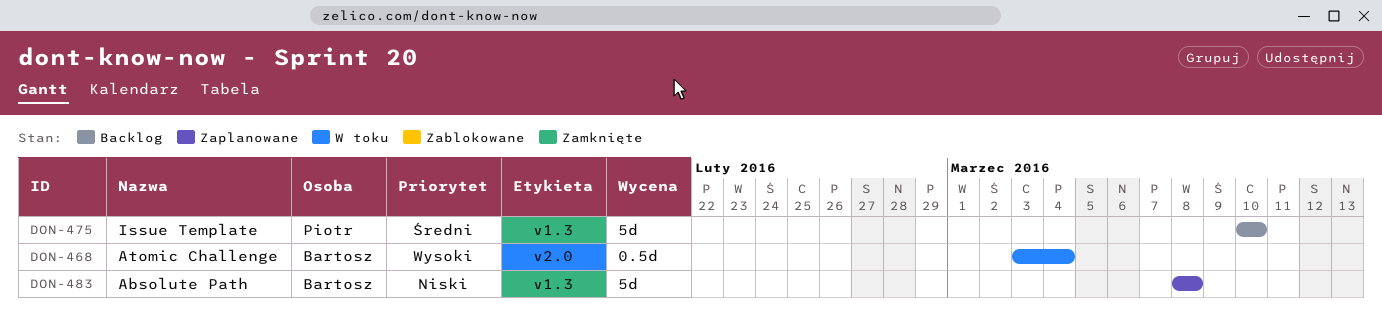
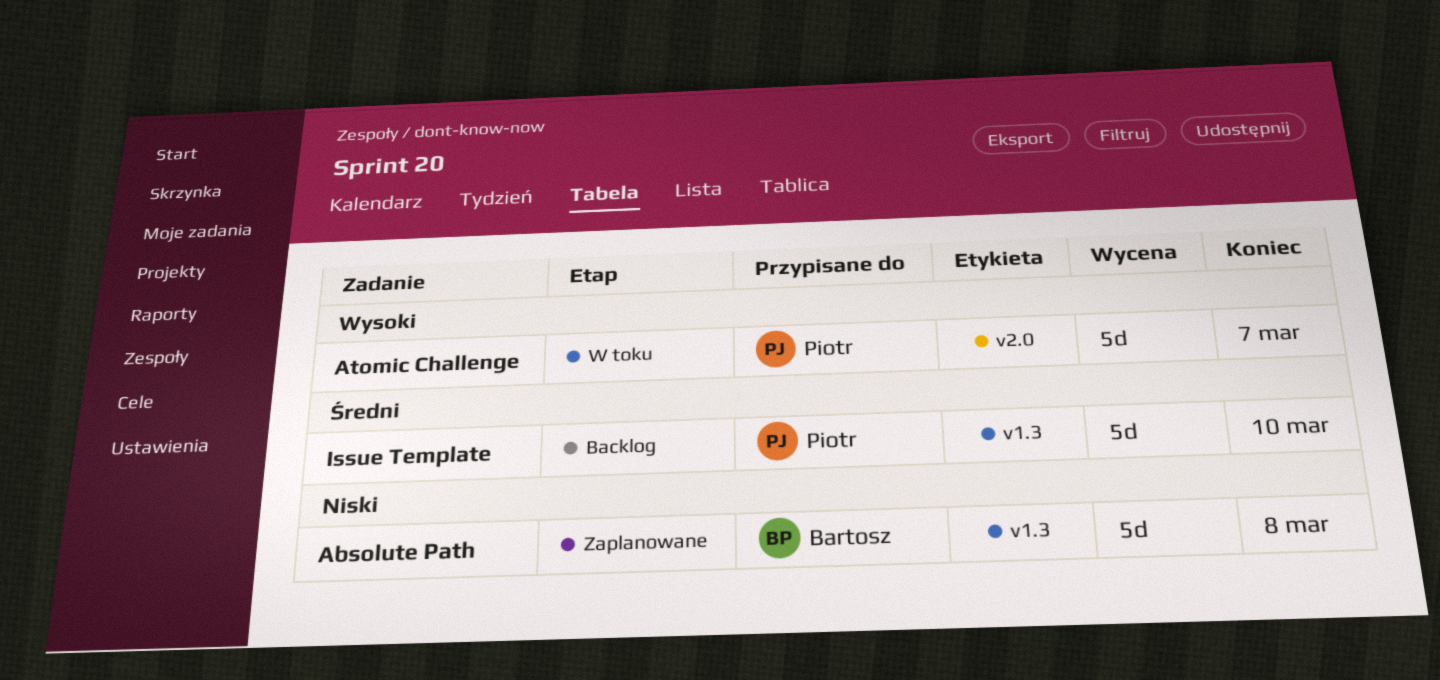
Atomic Challenge, owner: Bartosz -> Piotr
Atomic Challenge, estimate: 0.5d -> 5d
Atomic Challenge, due: Mar 4 -> Mar 7

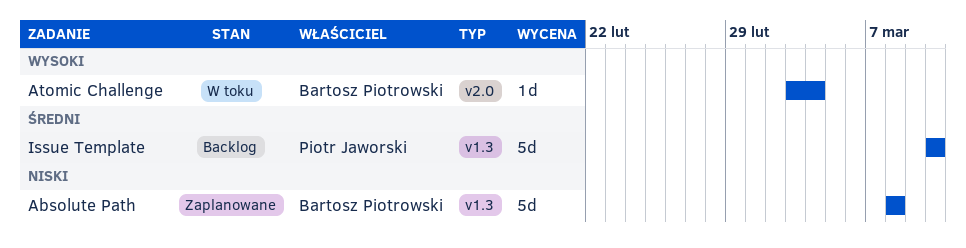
Atomic Challenge, owner: Piotr Jaworski -> Bartosz Piotrowski
Atomic Challenge, estimate: 5d -> 1d
Atomic Challenge, due: Mar 7 -> Mar 4

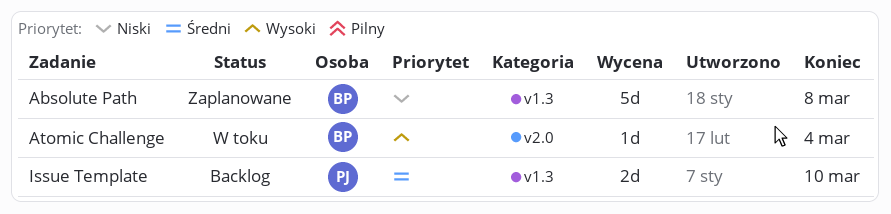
Issue Template, estimate: 5d -> 2d

